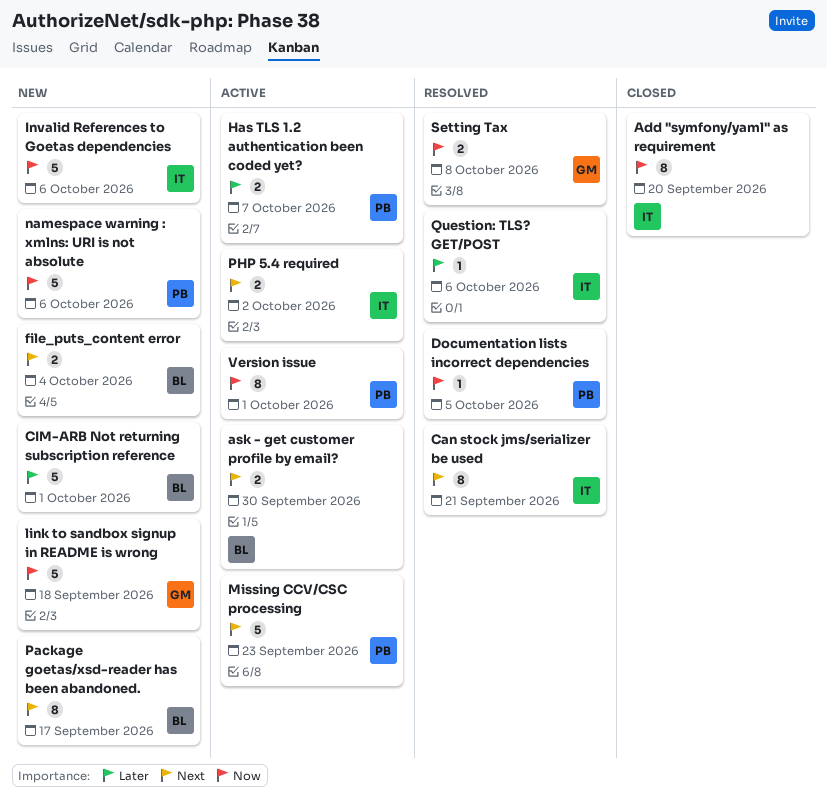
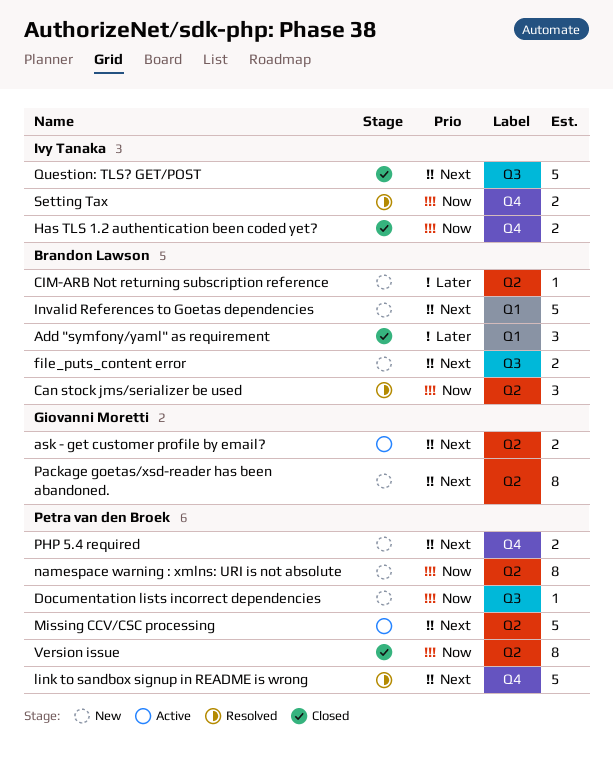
Add "symfony/yaml" as requirement, owner: Ivy Tanaka -> Brandon Lawson
Add "symfony/yaml" as requirement, priority: Now -> Later
Add "symfony/yaml" as requirement, estimate: 8 -> 3
ask - get customer profile by email?, owner: Brandon Lawson -> Giovanni Moretti
Can stock jms/serializer be used, owner: Ivy Tanaka -> Brandon Lawson
Can stock jms/serializer be used, priority: Next -> Now
Can stock jms/serializer be used, estimate: 8 -> 3
CIM-ARB Not returning subscription reference, estimate: 5 -> 1
Documentation lists incorrect dependencies, status: Resolved -> New
Has TLS 1.2 authentication been coded yet?, status: Active -> Closed
Has TLS 1.2 authentication been coded yet?, owner: Petra van den Broek -> Ivy Tanaka
Has TLS 1.2 authentication been coded yet?, priority: Later -> Now
Invalid References to Goetas dependencies, owner: Ivy Tanaka -> Brandon Lawson
Invalid References to Goetas dependencies, priority: Now -> Next
link to sandbox signup in README is wrong, status: New -> Resolved
link to sandbox signup in README is wrong, owner: Giovanni Moretti -> Petra van den Broek
link to sandbox signup in README is wrong, priority: Now -> Next
namespace warning : xmlns: URI is not absolute, estimate: 5 -> 8
Package goetas/xsd-reader has been abandoned., owner: Brandon Lawson -> Giovanni Moretti
PHP 5.4 required, status: Active -> New
PHP 5.4 required, owner: Ivy Tanaka -> Petra van den Broek
Question: TLS? GET/POST, status: Resolved -> Closed
Question: TLS? GET/POST, priority: Later -> Next
Question: TLS? GET/POST, estimate: 1 -> 5
Setting Tax, owner: Giovanni Moretti -> Ivy Tanaka
Version issue, status: Active -> Closed

